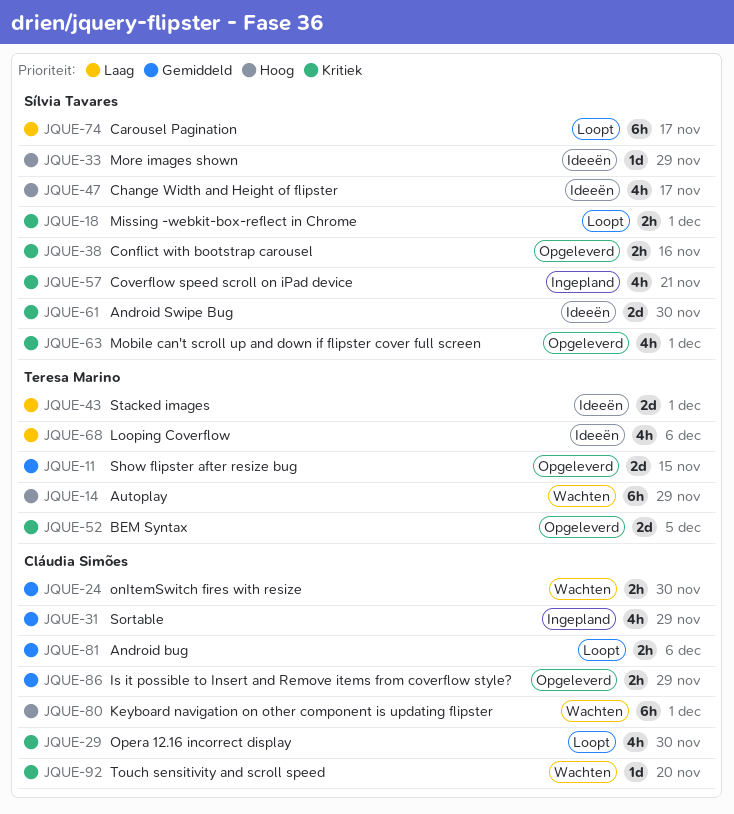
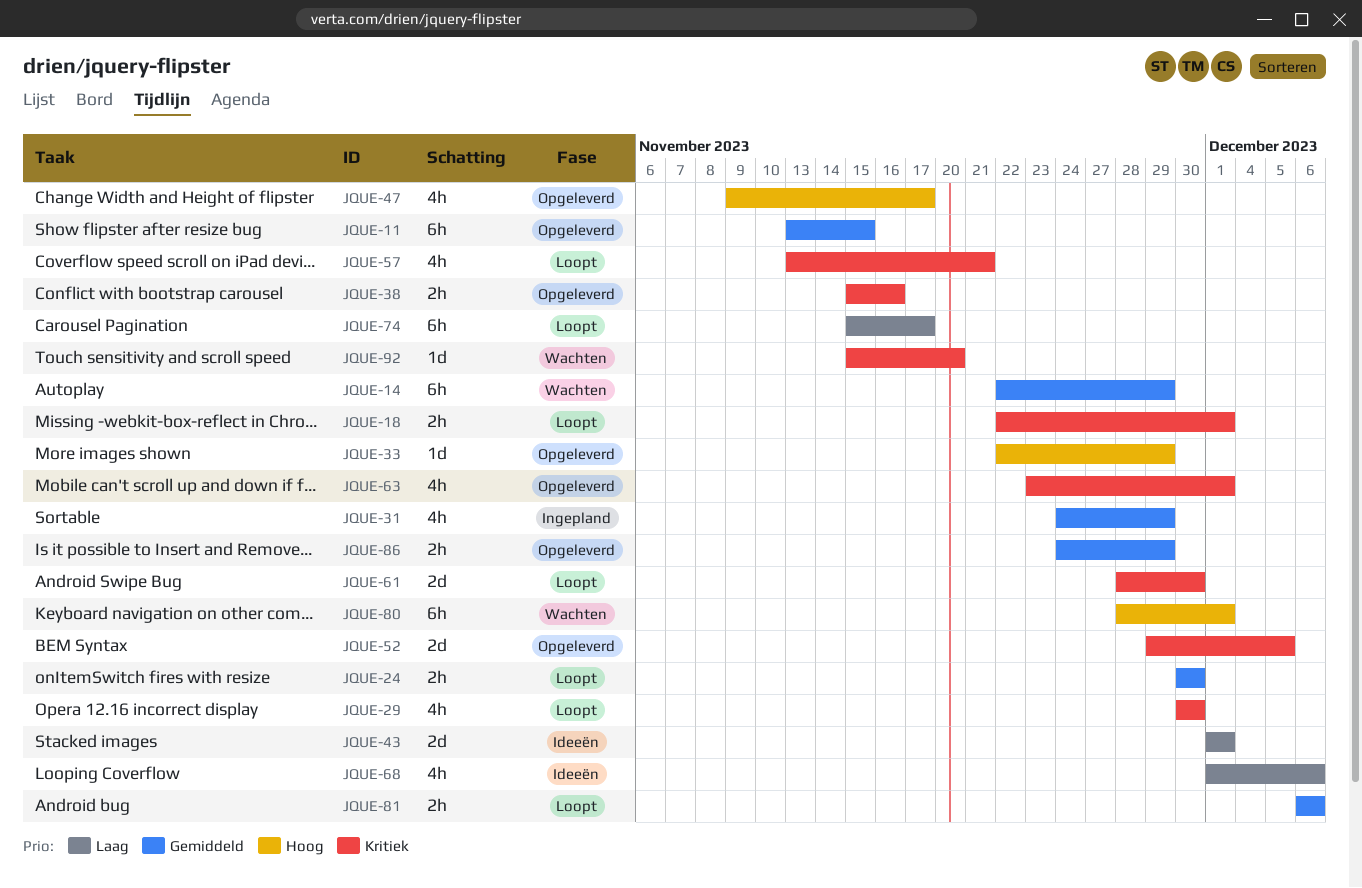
JQUE-11, estimate: 2d -> 6h
JQUE-14, priority: Hoog -> Gemiddeld
JQUE-24, status: Wachten -> Loopt
JQUE-33, status: Ideeën -> Opgeleverd
JQUE-47, status: Ideeën -> Opgeleverd
JQUE-57, status: Ingepland -> Loopt
JQUE-61, status: Ideeën -> Loopt

